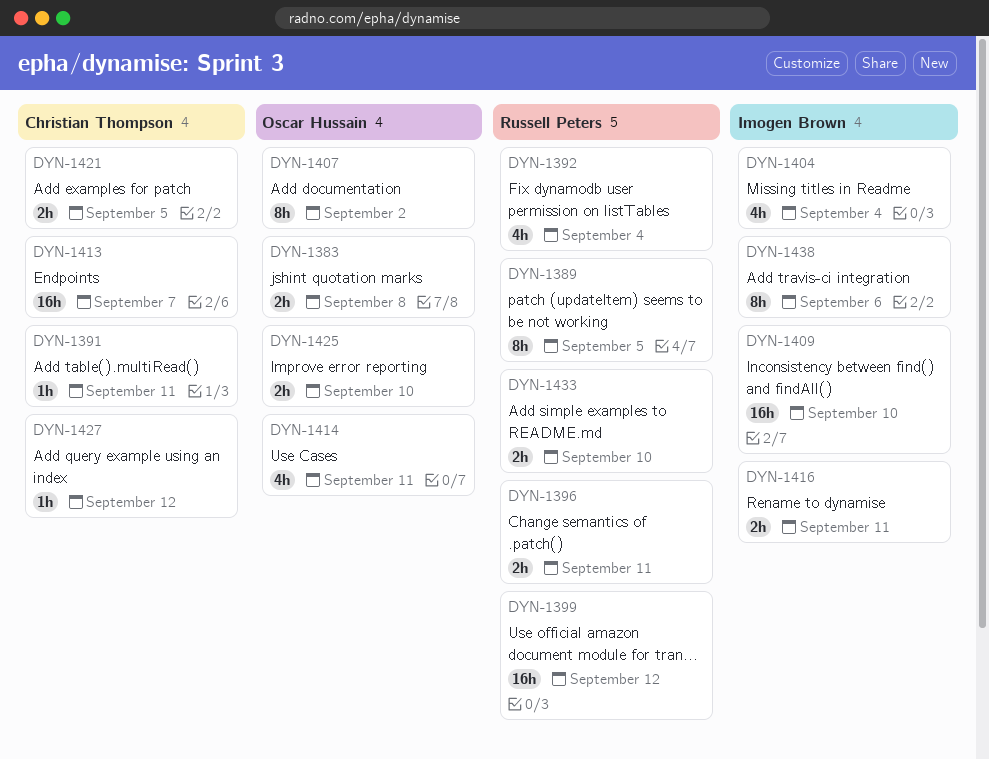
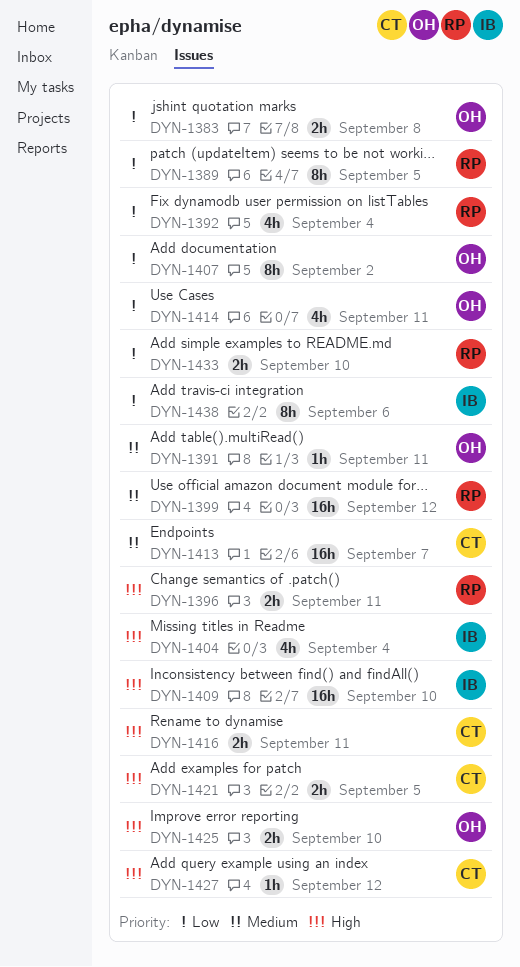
DYN-1391, owner: Christian Thompson -> Oscar Hussain
DYN-1416, owner: Imogen Brown -> Christian Thompson

